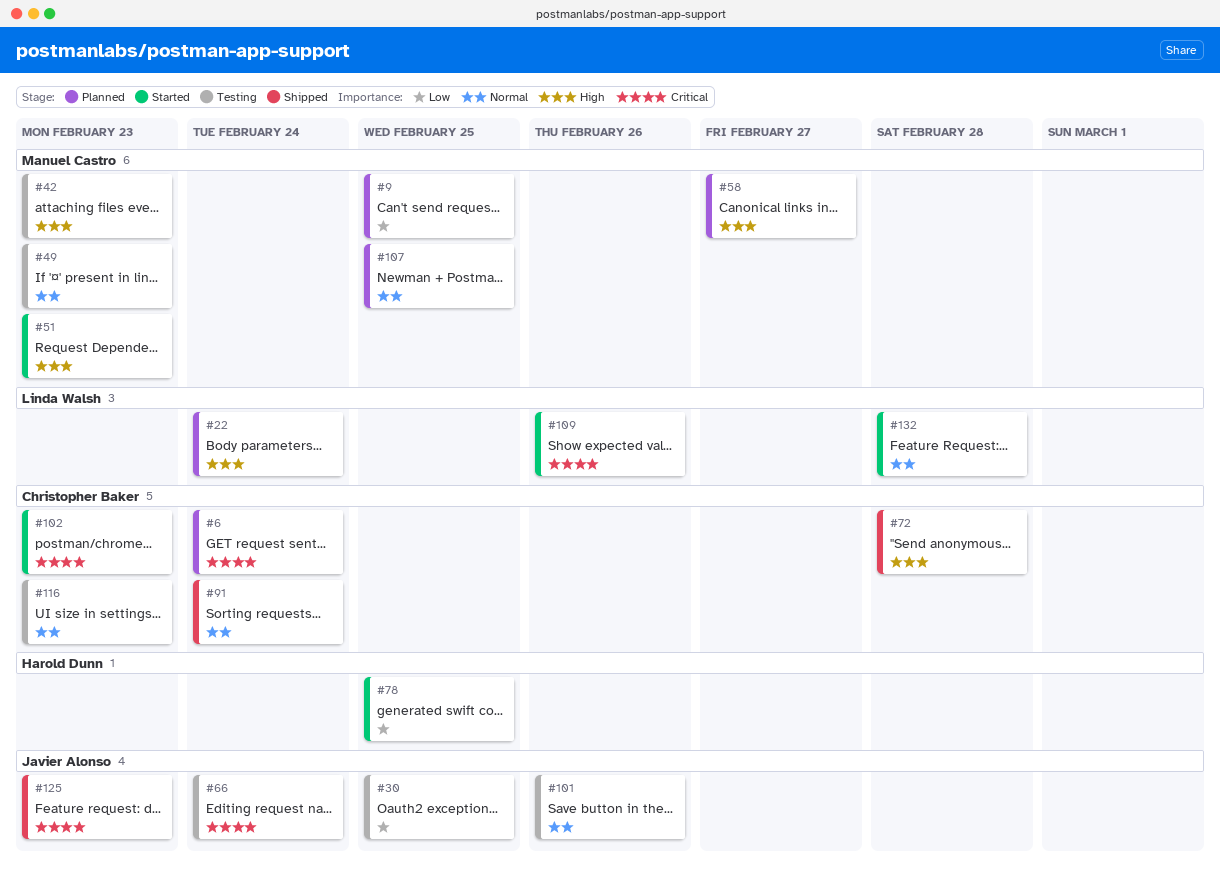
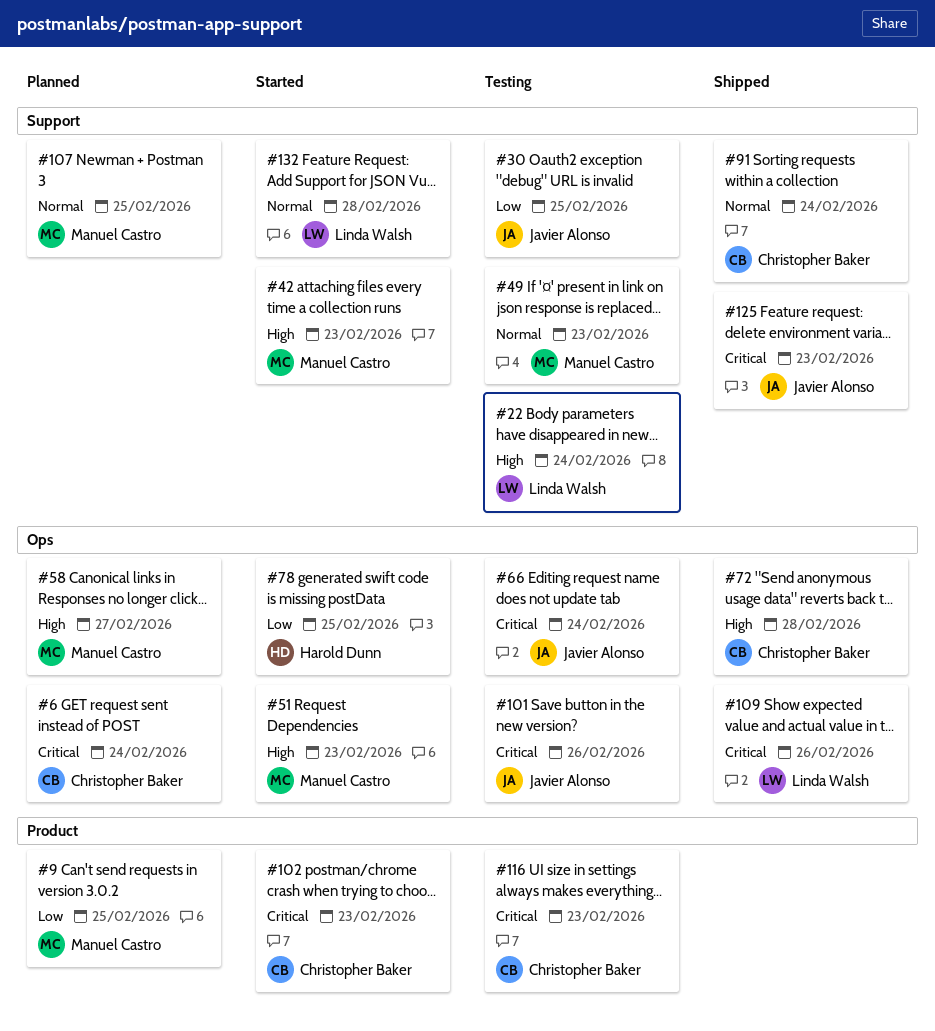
#22, status: Planned -> Testing
#42, status: Testing -> Started
#101, priority: Normal -> Critical
#109, status: Started -> Shipped
#116, priority: Normal -> Critical

